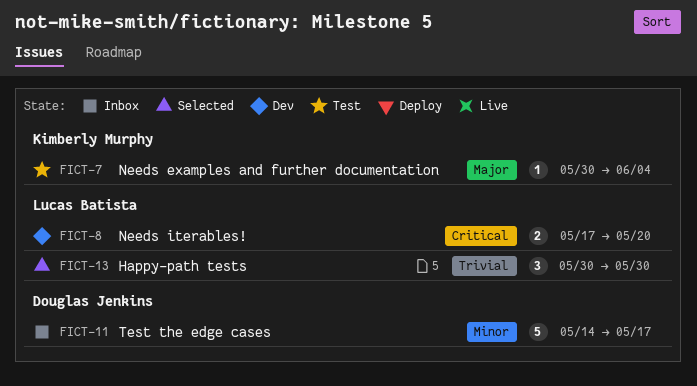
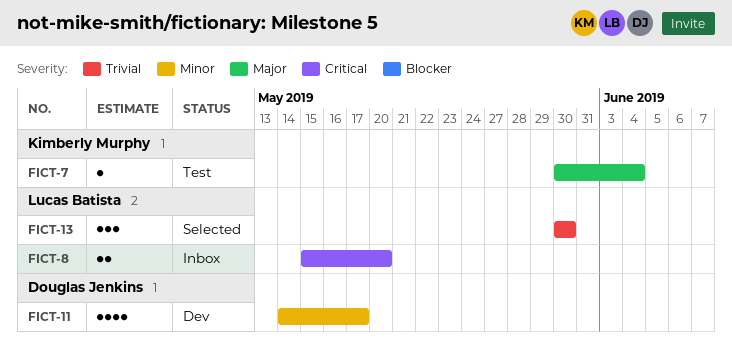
FICT-8, status: Dev -> Inbox
FICT-8, start: May 17 -> May 15
FICT-11, status: Inbox -> Dev
FICT-11, estimate: 5 -> 4

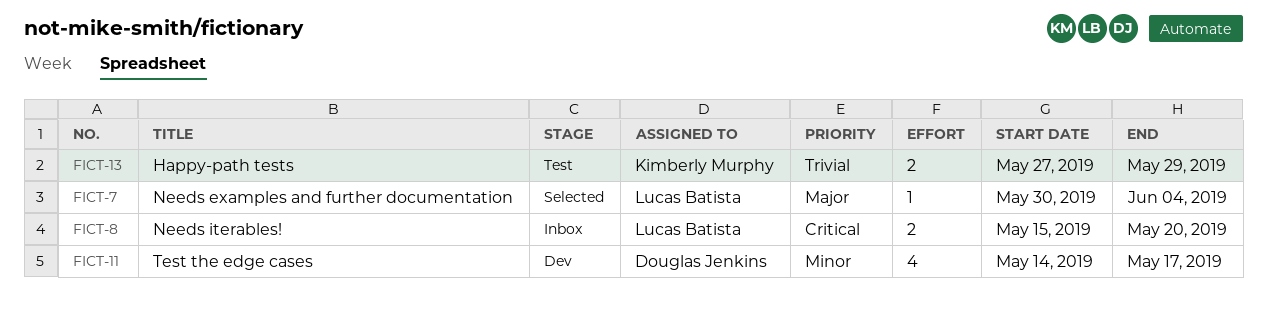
FICT-7, status: Test -> Selected
FICT-7, owner: Kimberly Murphy -> Lucas Batista
FICT-13, status: Selected -> Test
FICT-13, owner: Lucas Batista -> Kimberly Murphy
FICT-13, estimate: 3 -> 2
FICT-13, start: May 30 -> May 27
FICT-13, due: May 30 -> May 29

